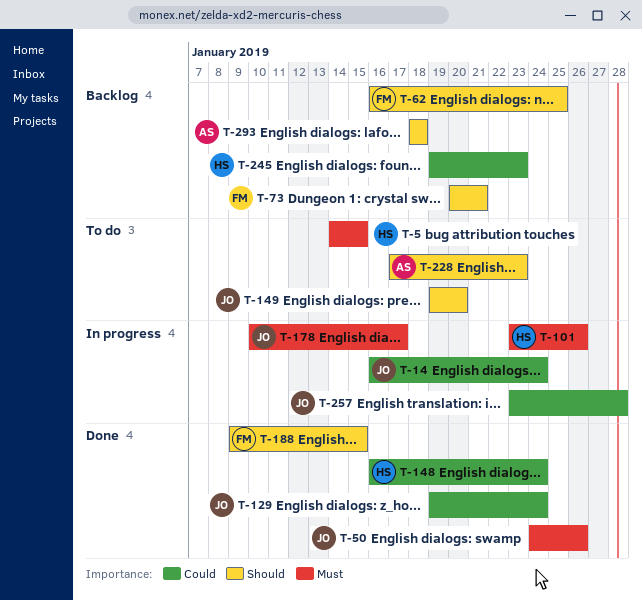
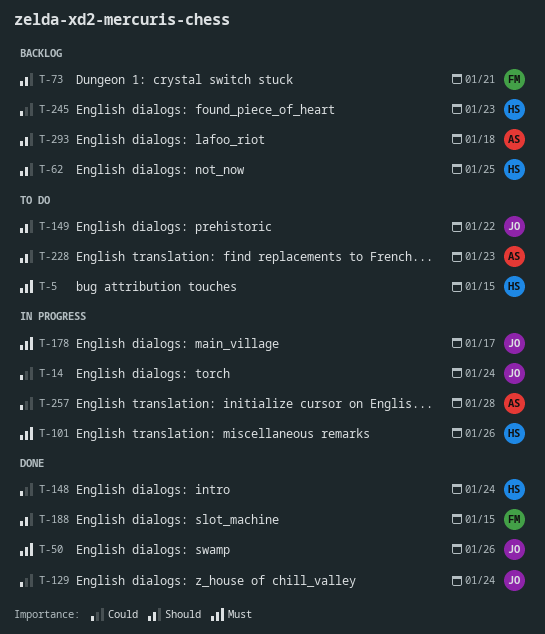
T-62, owner: FM -> HS
T-149, due: Jan 20 -> Jan 22
T-257, owner: JO -> AS

